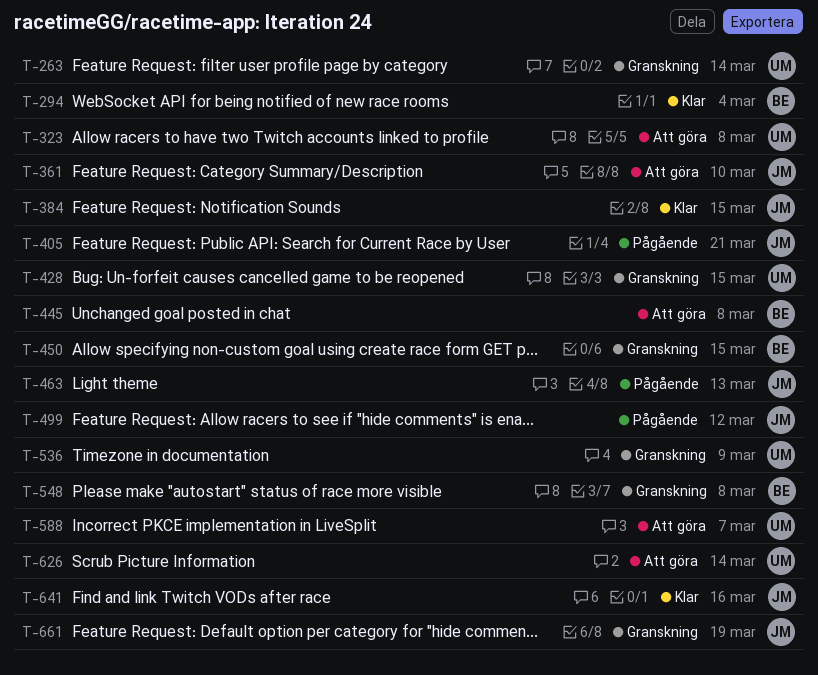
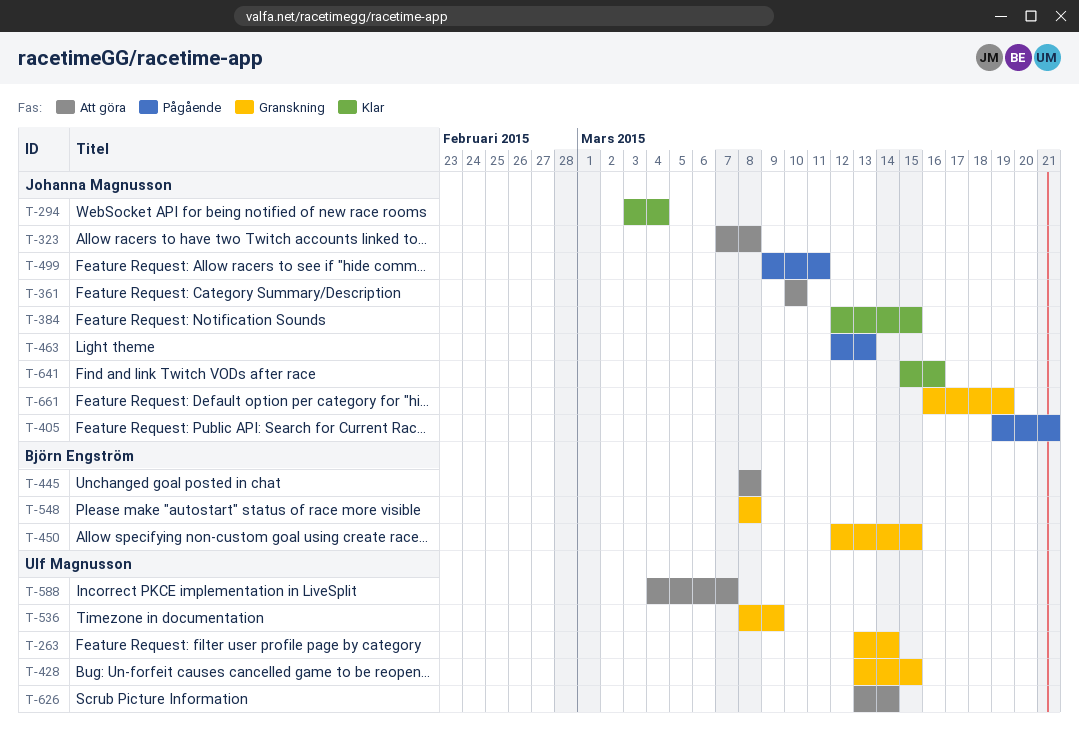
T-294, owner: Björn Engström -> Johanna Magnusson
T-323, owner: Ulf Magnusson -> Johanna Magnusson
T-499, due: Mar 12 -> Mar 11

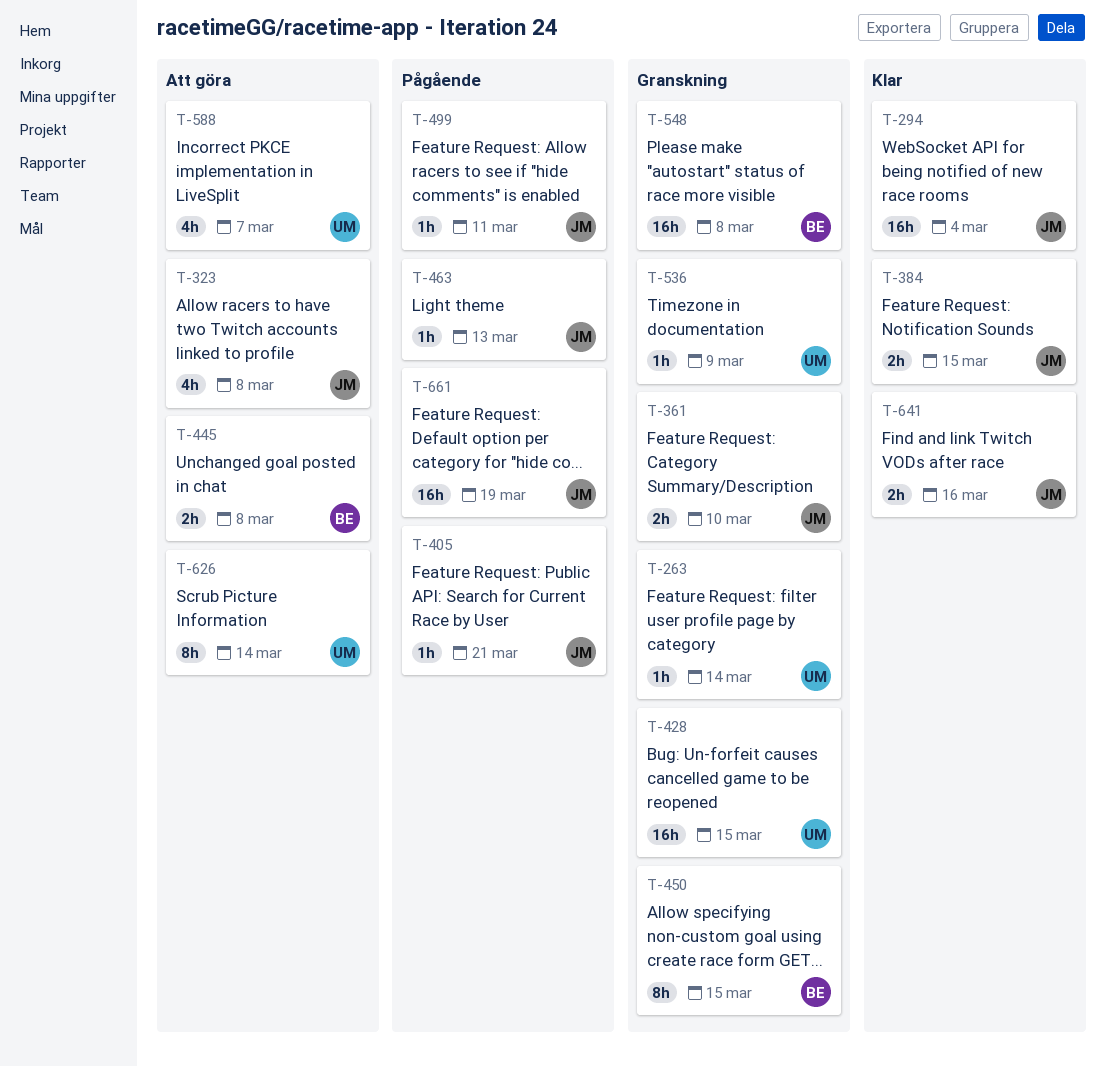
T-361, status: Att göra -> Granskning
T-661, status: Granskning -> Pågående

